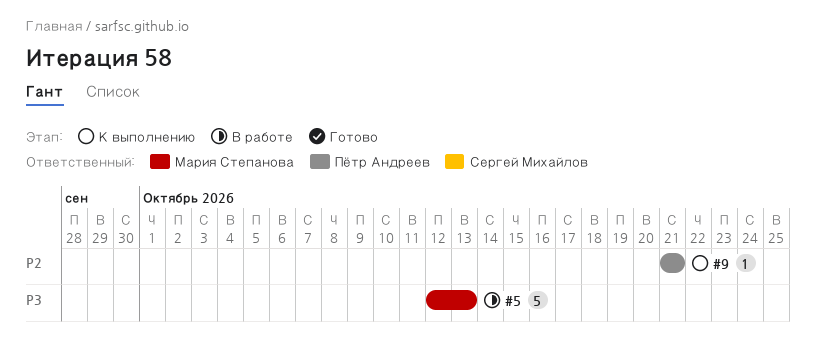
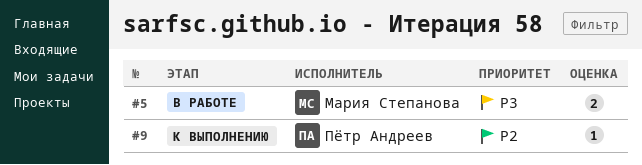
#5, estimate: 5 -> 2

